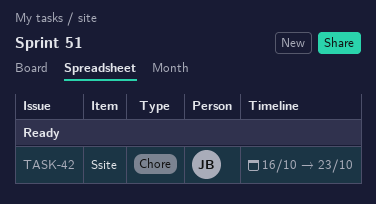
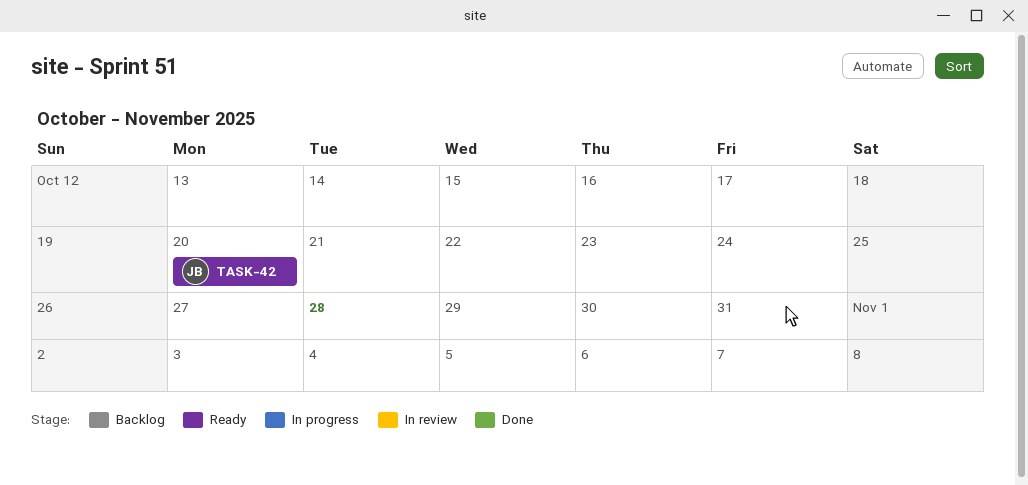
TASK-42, start: Oct 16 -> Oct 20
TASK-42, due: Oct 23 -> Oct 20

